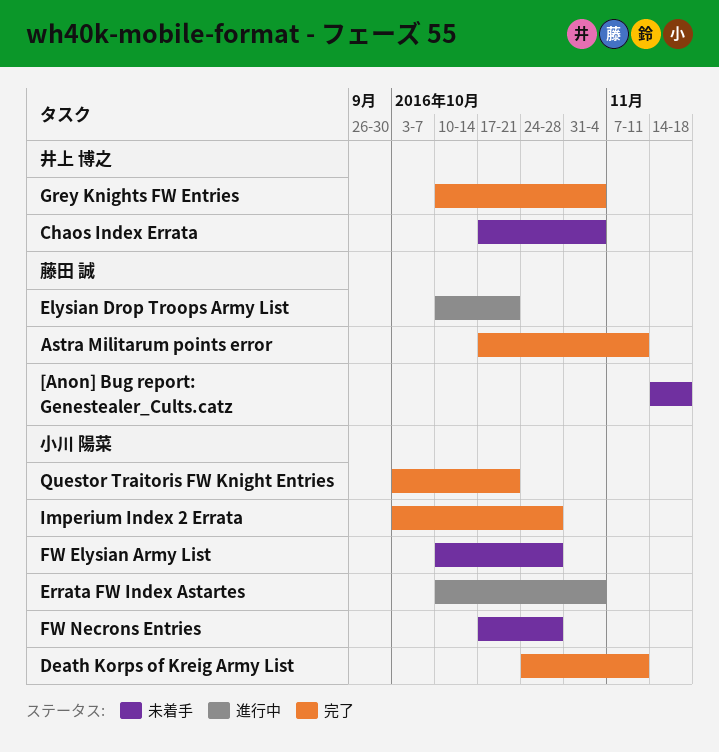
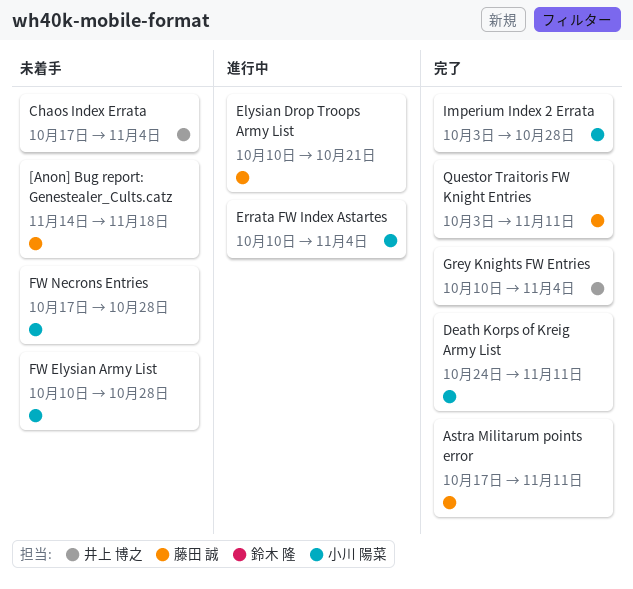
Questor Traitoris FW Knight Entries, owner: 小川 陽菜 -> 藤田 誠
Questor Traitoris FW Knight Entries, due: Oct 21 -> Nov 11

